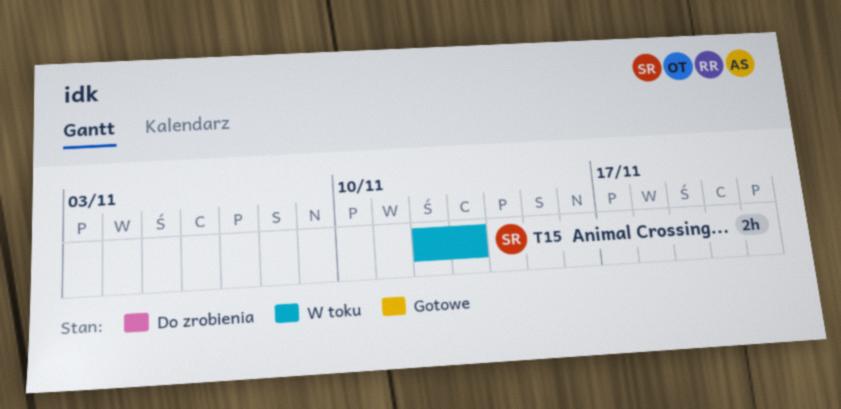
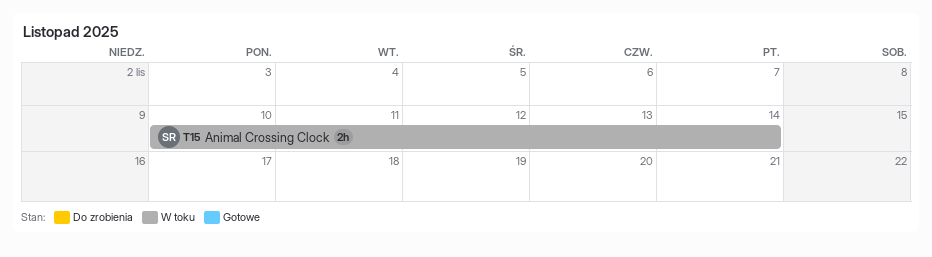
T15, start: Nov 12 -> Nov 10
T15, due: Nov 13 -> Nov 14

